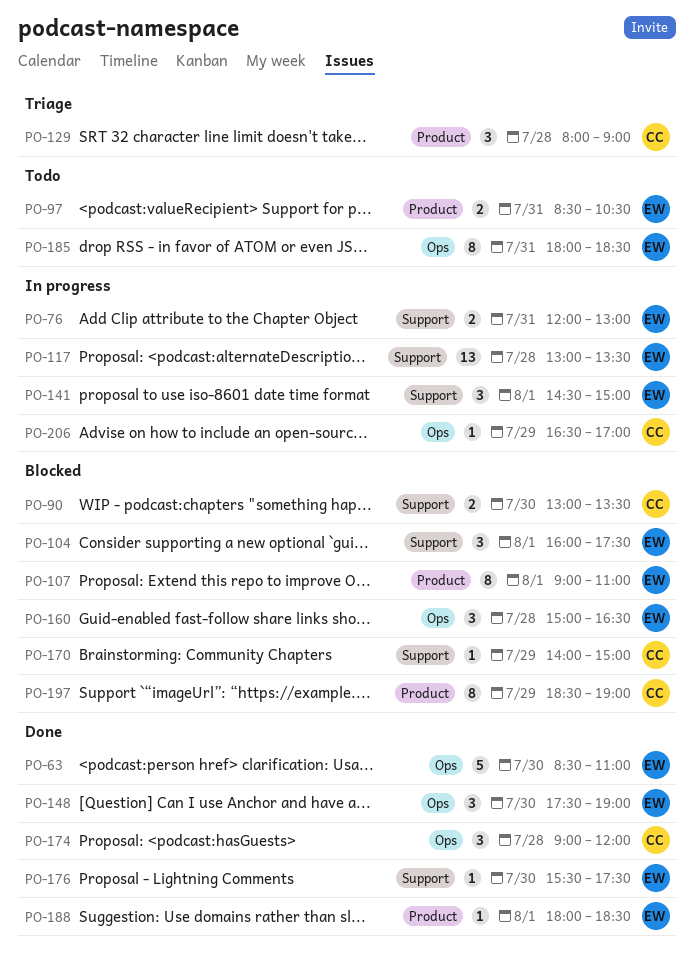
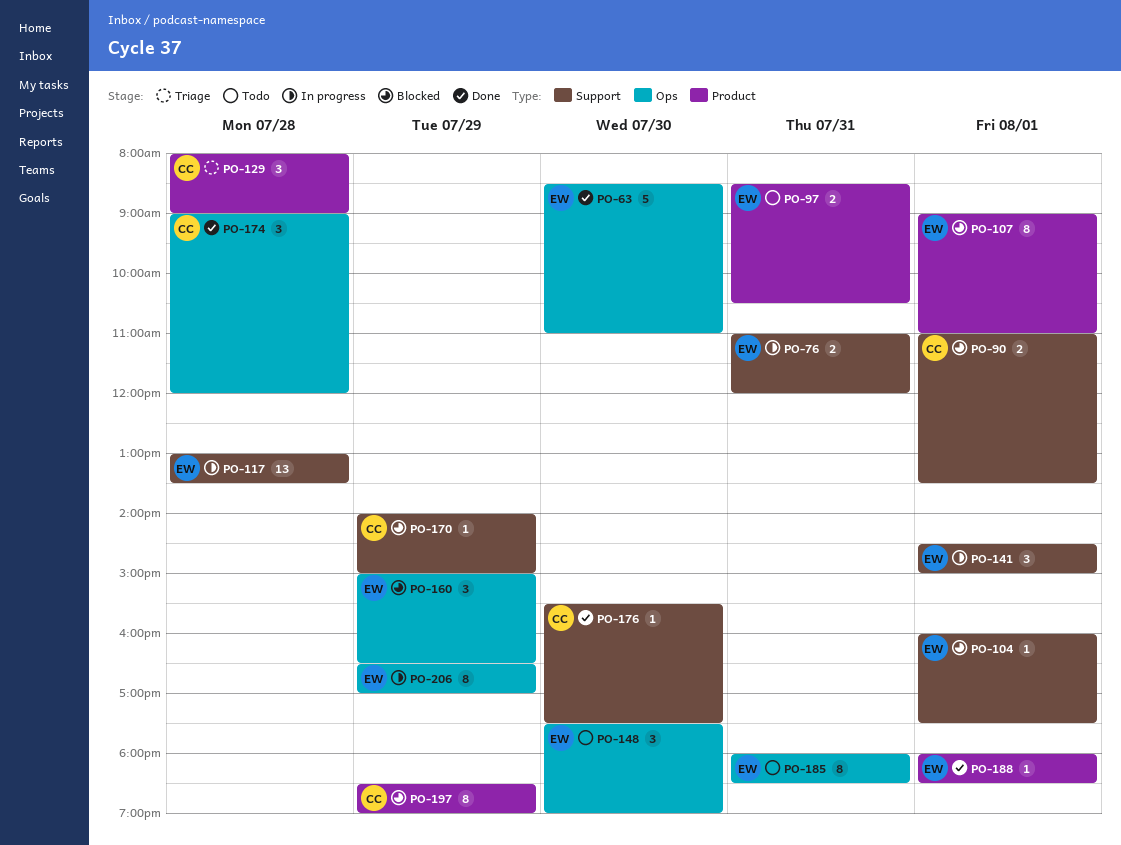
PO-76, begins: 12:00 -> 11:00
PO-76, ends: 13:00 -> 12:00
PO-90, day: Jul 30 -> Aug 1
PO-90, begins: 13:00 -> 11:00
PO-104, estimate: 3 -> 1
PO-148, status: Done -> Todo
PO-160, day: Jul 28 -> Jul 29
PO-176, owner: EW -> CC
PO-206, owner: CC -> EW
PO-206, estimate: 1 -> 8

